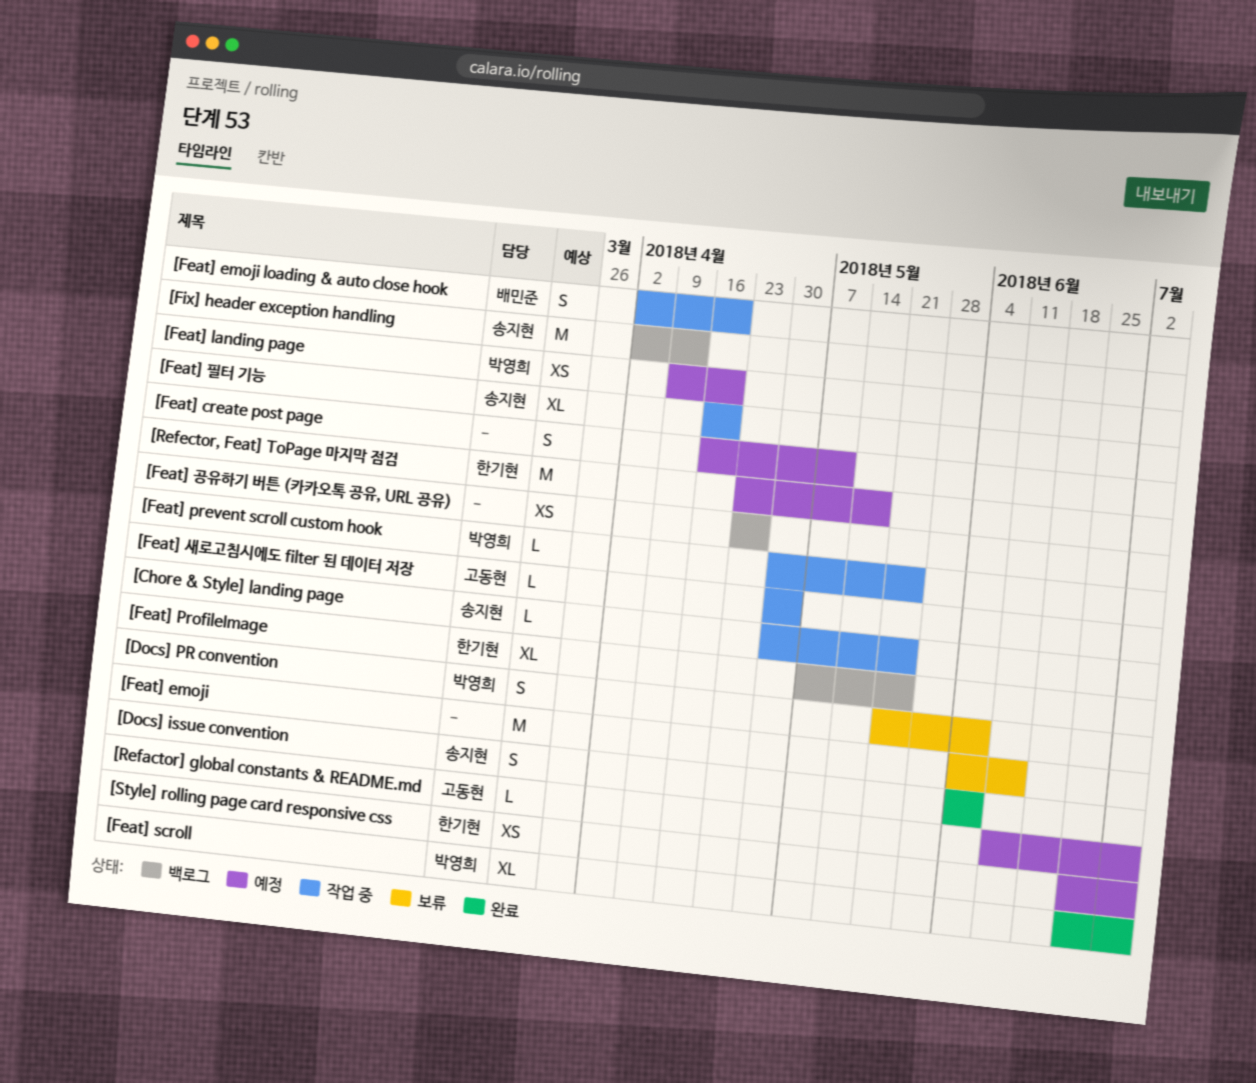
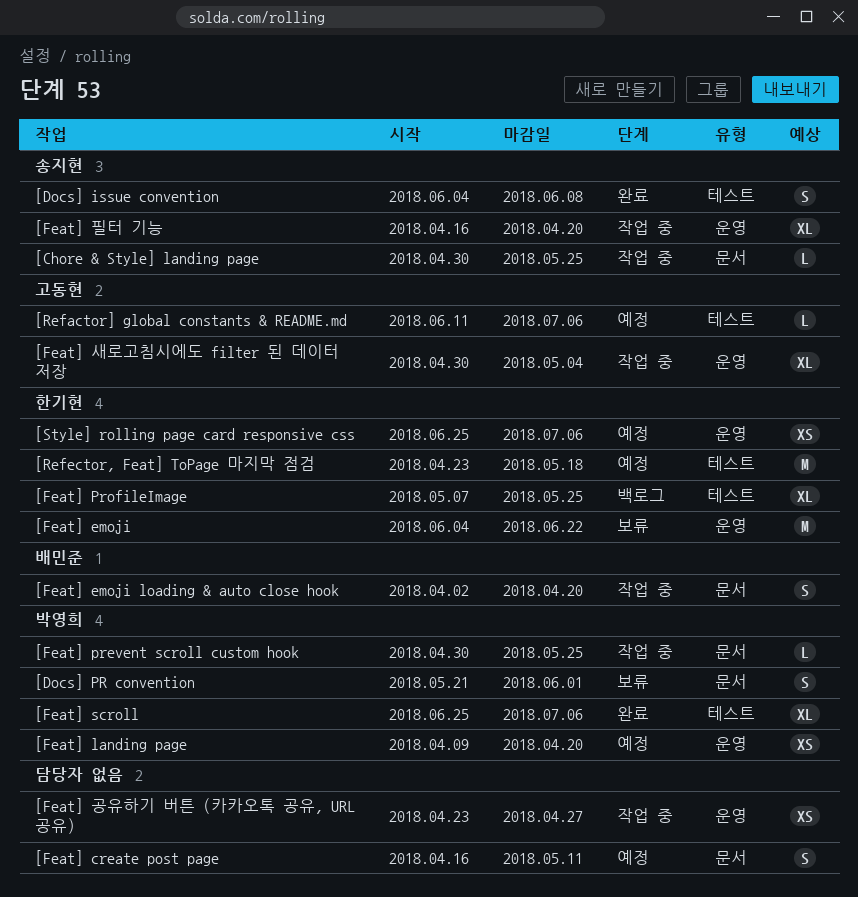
[Docs] PR convention, due: Jun 8 -> Jun 1
[Feat] emoji, owner: none -> 한기현
[Feat] emoji, due: Jun 15 -> Jun 22
[Feat] 공유하기 버튼 (카카오톡 공유, URL 공유), status: 백로그 -> 작업 중
[Feat] 새로고침시에도 filter 된 데이터 저장, estimate: L -> XL
[Fix] header exception handling: present -> none

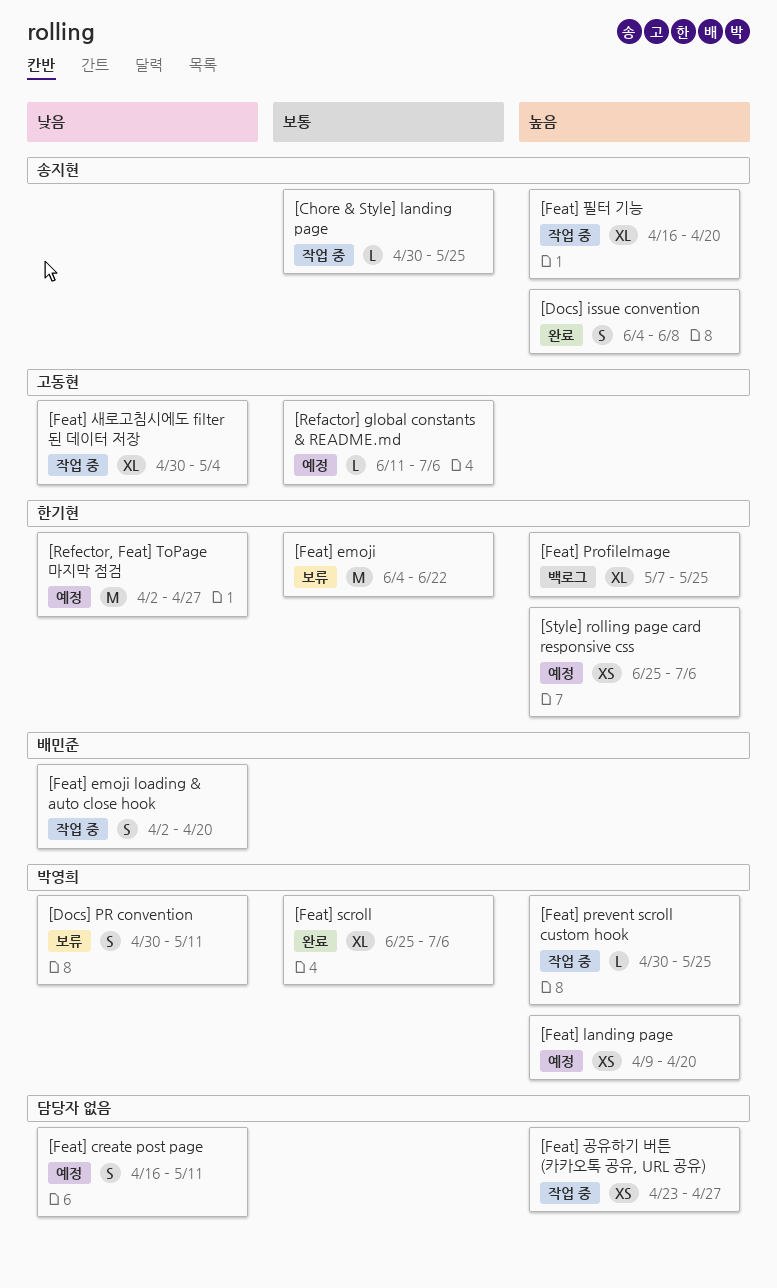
[Docs] PR convention, start: May 21 -> Apr 30
[Docs] PR convention, due: Jun 1 -> May 11
[Refector, Feat] ToPage 마지막 점검, start: Apr 23 -> Apr 2
[Refector, Feat] ToPage 마지막 점검, due: May 18 -> Apr 27

